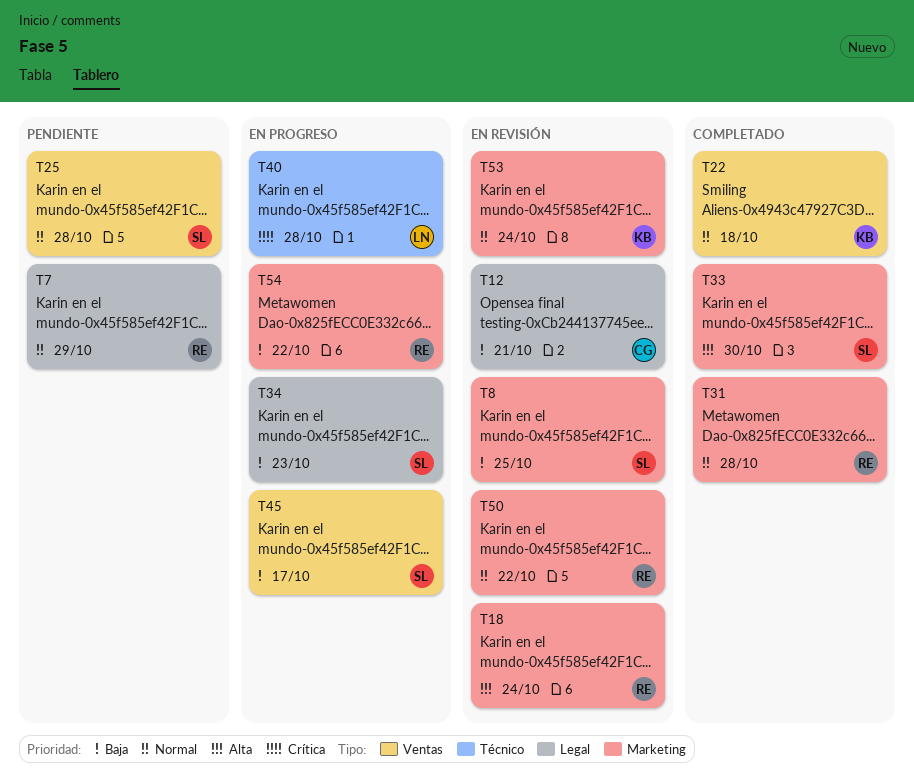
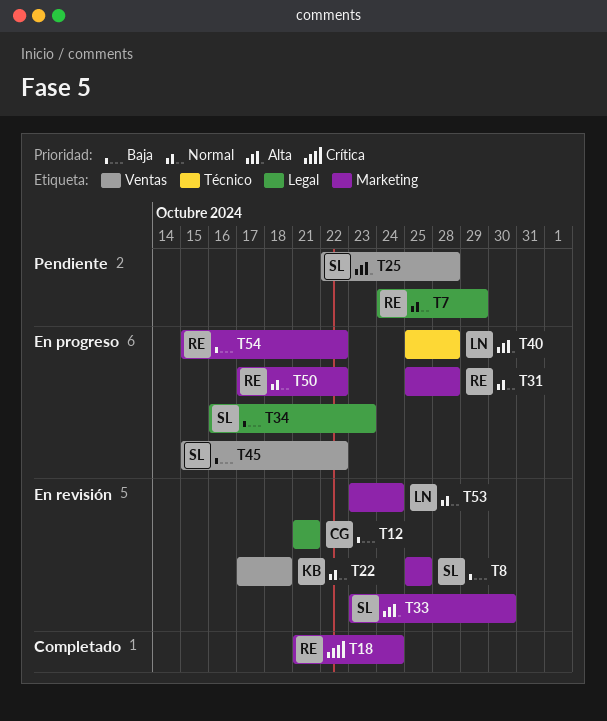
T18, status: En revisión -> Completado
T18, priority: Alta -> Crítica
T22, status: Completado -> En revisión
T25, priority: Normal -> Alta
T31, status: Completado -> En progreso
T33, status: Completado -> En revisión
T40, priority: Crítica -> Alta
T45, due: Oct 17 -> Oct 22
T50, status: En revisión -> En progreso
T53, owner: KB -> LN

